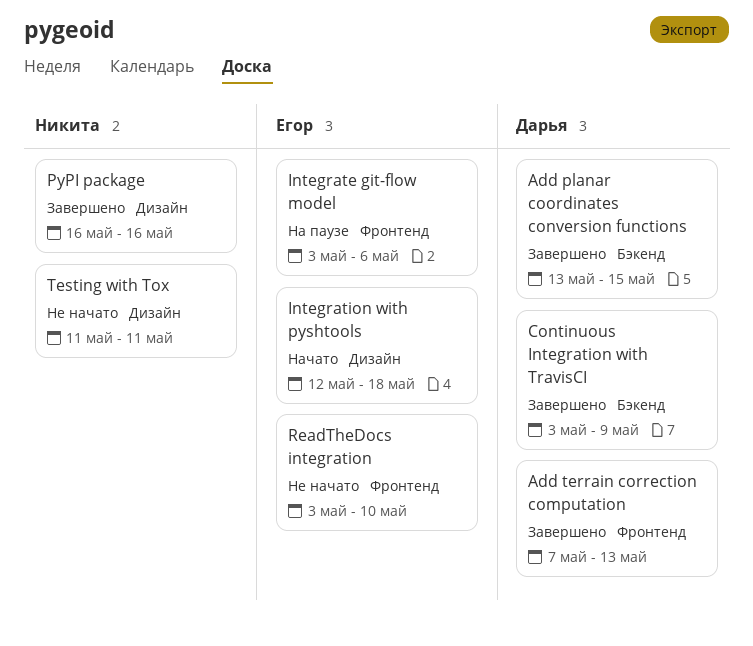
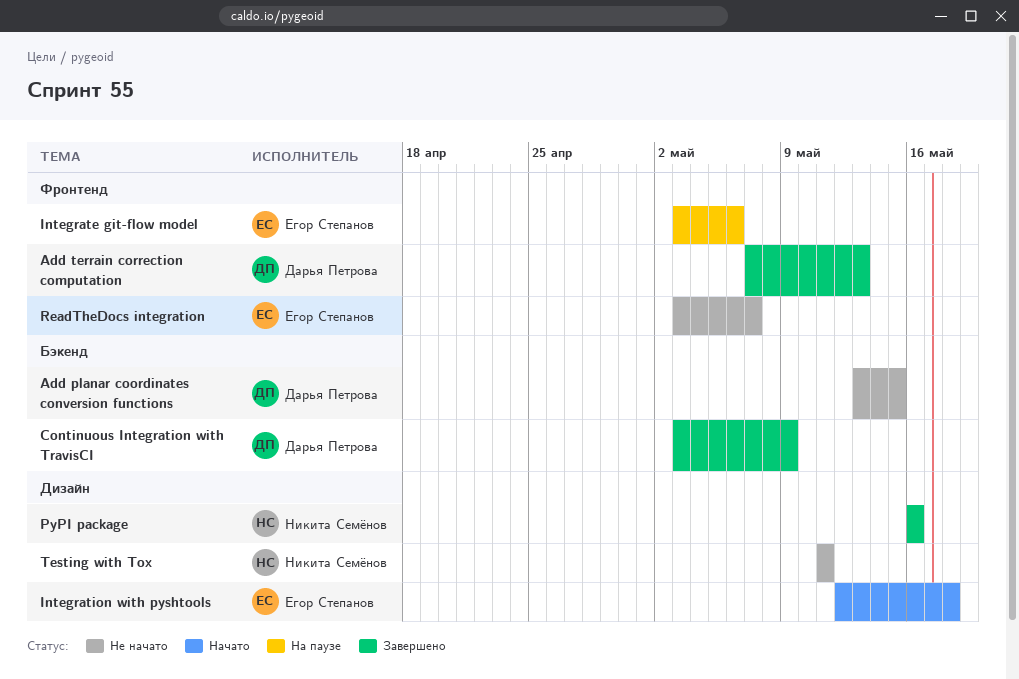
Add planar coordinates conversion functions, status: Завершено -> Не начато
ReadTheDocs integration, due: May 10 -> May 7

